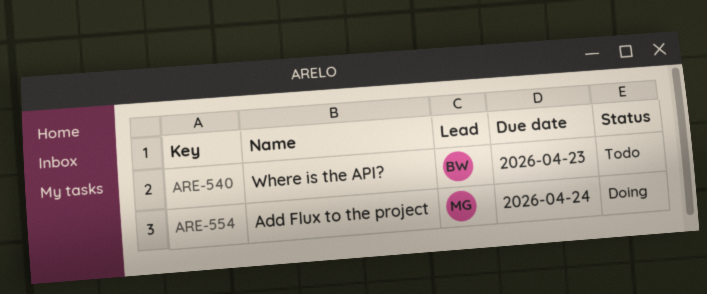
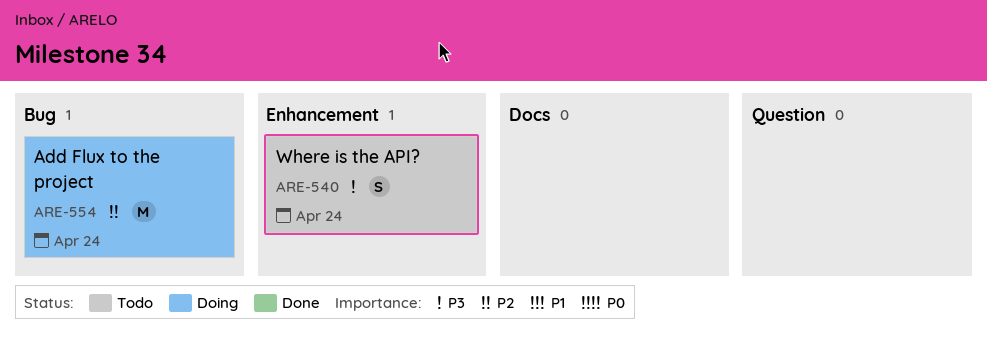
ARE-540, due: Apr 23 -> Apr 24

